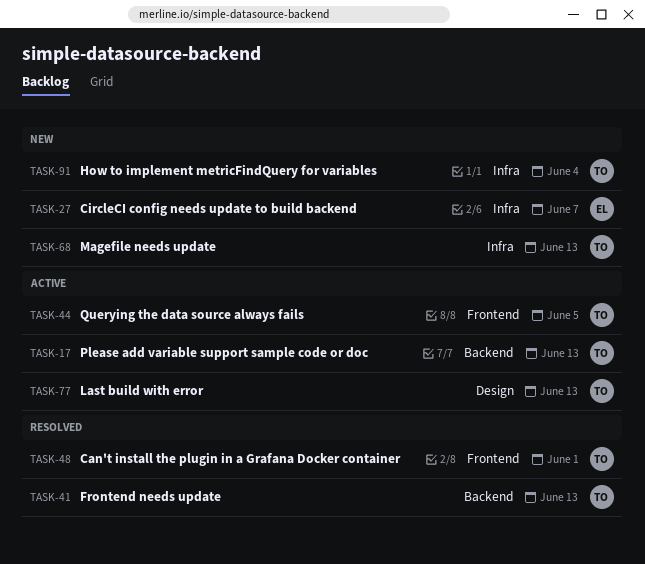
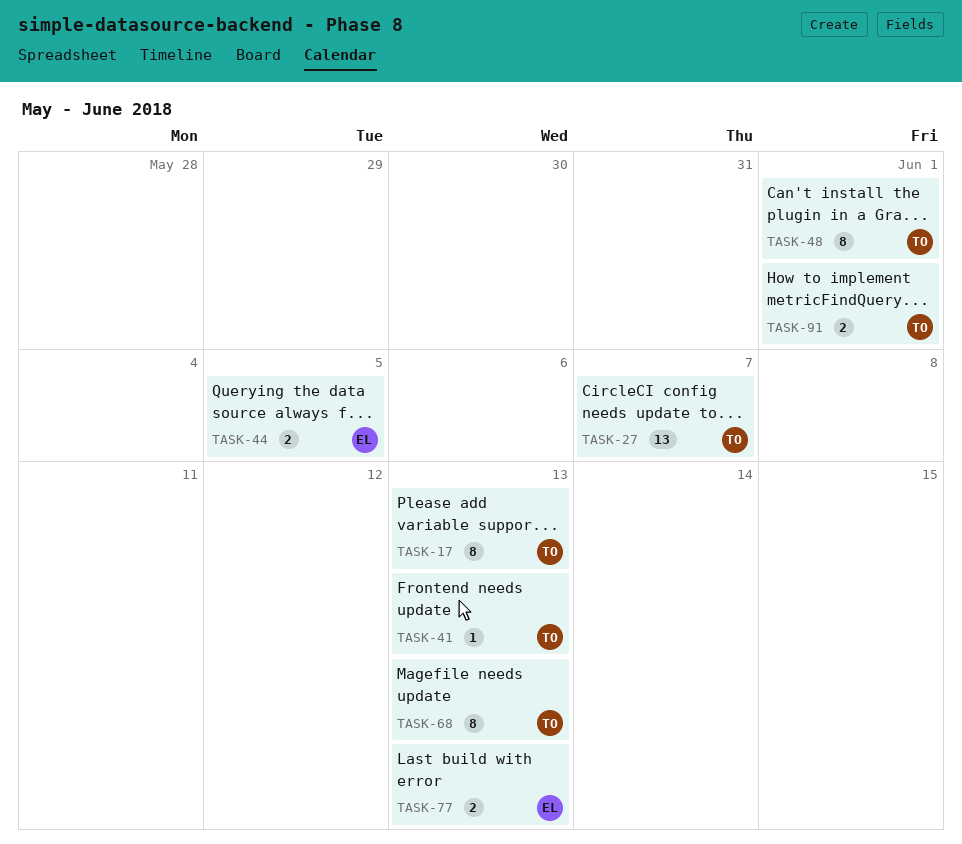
TASK-27, owner: EL -> TO
TASK-44, owner: TO -> EL
TASK-77, owner: TO -> EL
TASK-91, due: Jun 4 -> Jun 1

